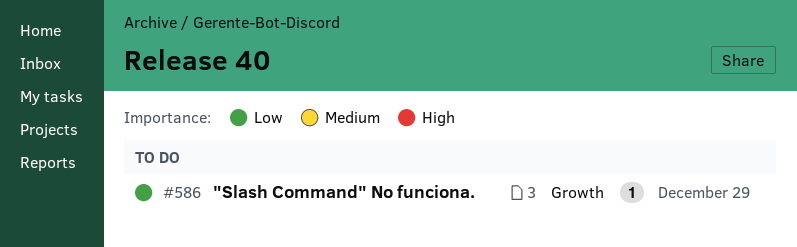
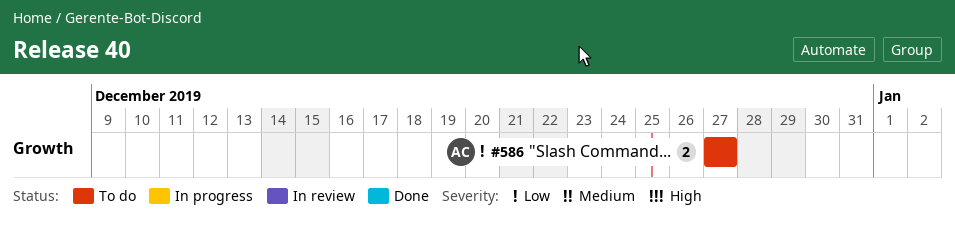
#586, estimate: 1 -> 2
#586, due: Dec 29 -> Dec 27

